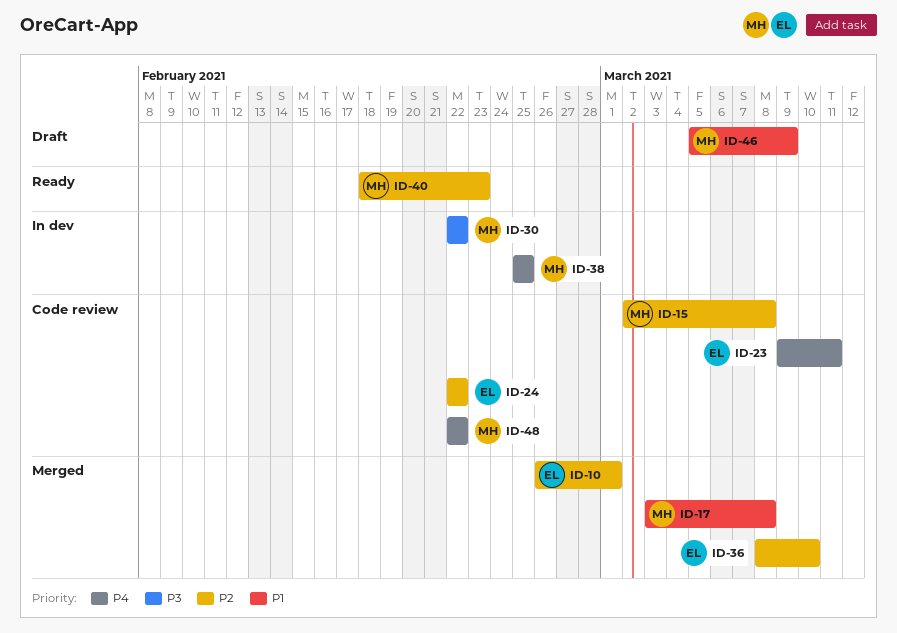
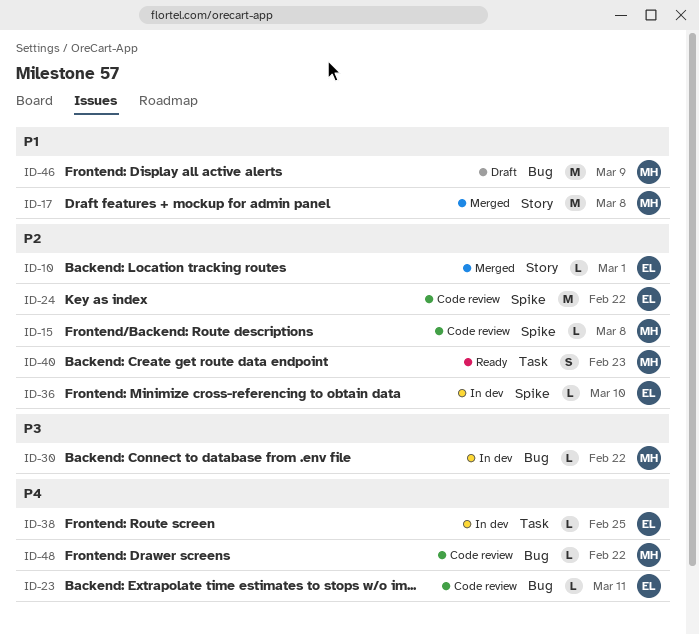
ID-36, status: Merged -> In dev
ID-38, owner: MH -> EL

